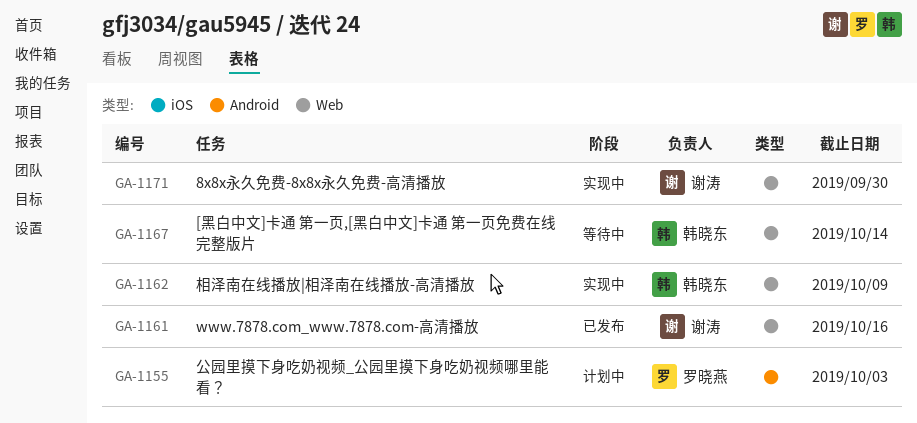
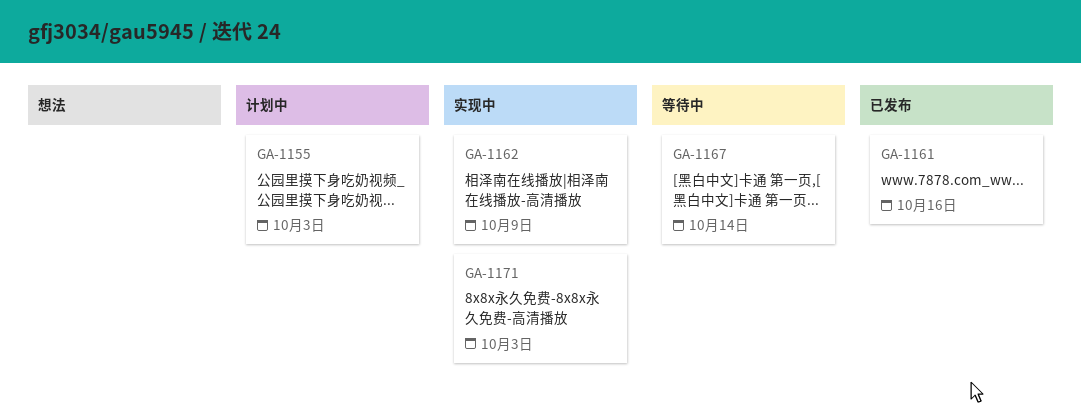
GA-1171, due: Sep 30 -> Oct 3

